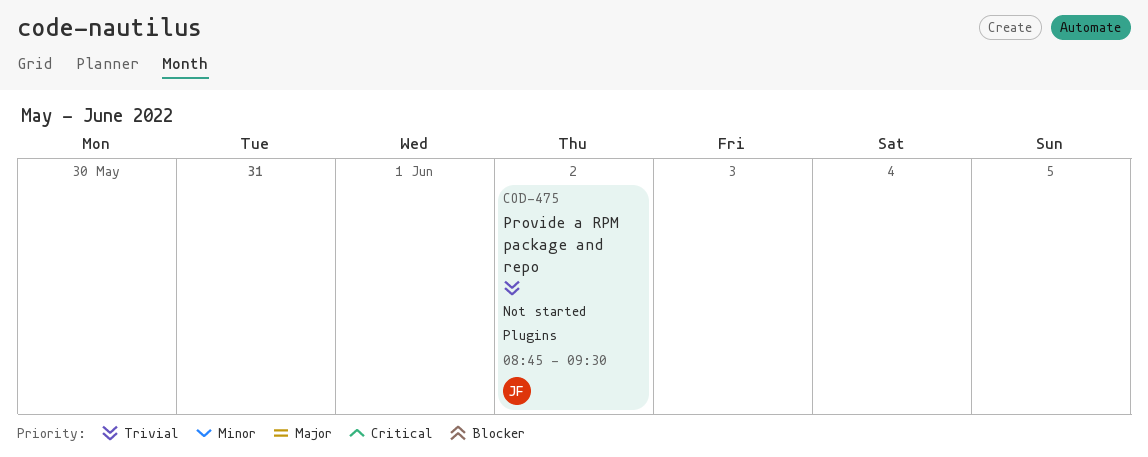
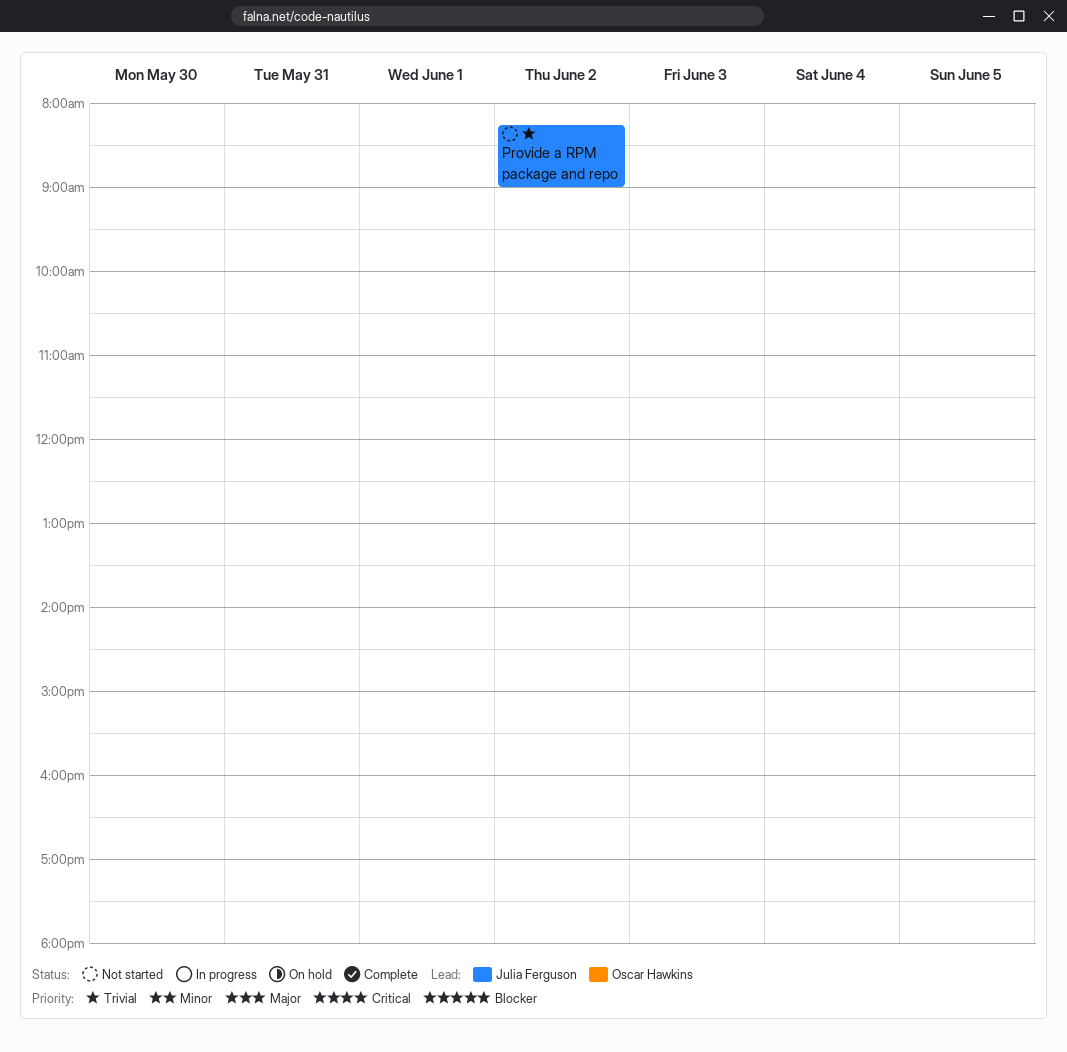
Provide a RPM package and repo, begins: 08:45 -> 08:15
Provide a RPM package and repo, ends: 09:30 -> 09:00

